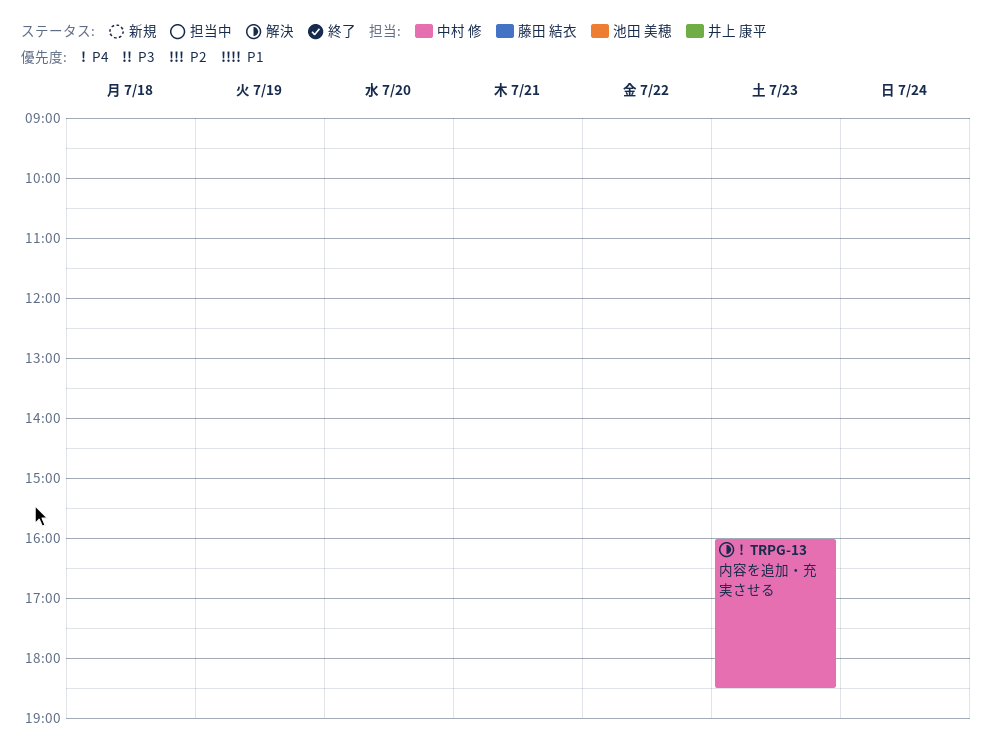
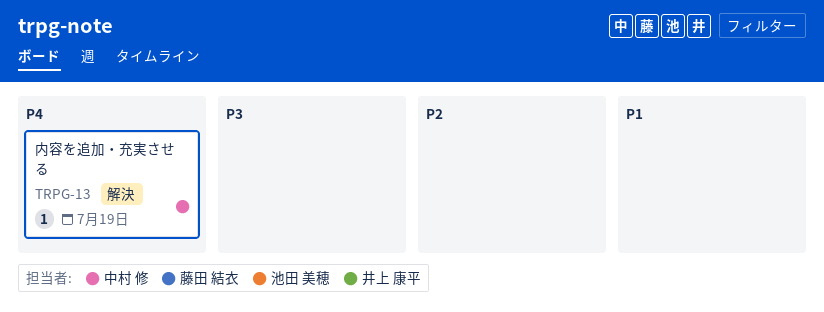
TRPG-13, day: Jul 23 -> Jul 19

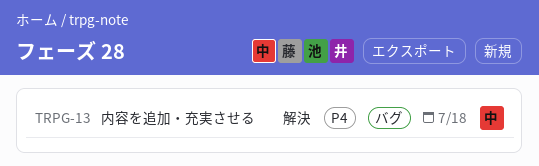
TRPG-13, day: Jul 19 -> Jul 18

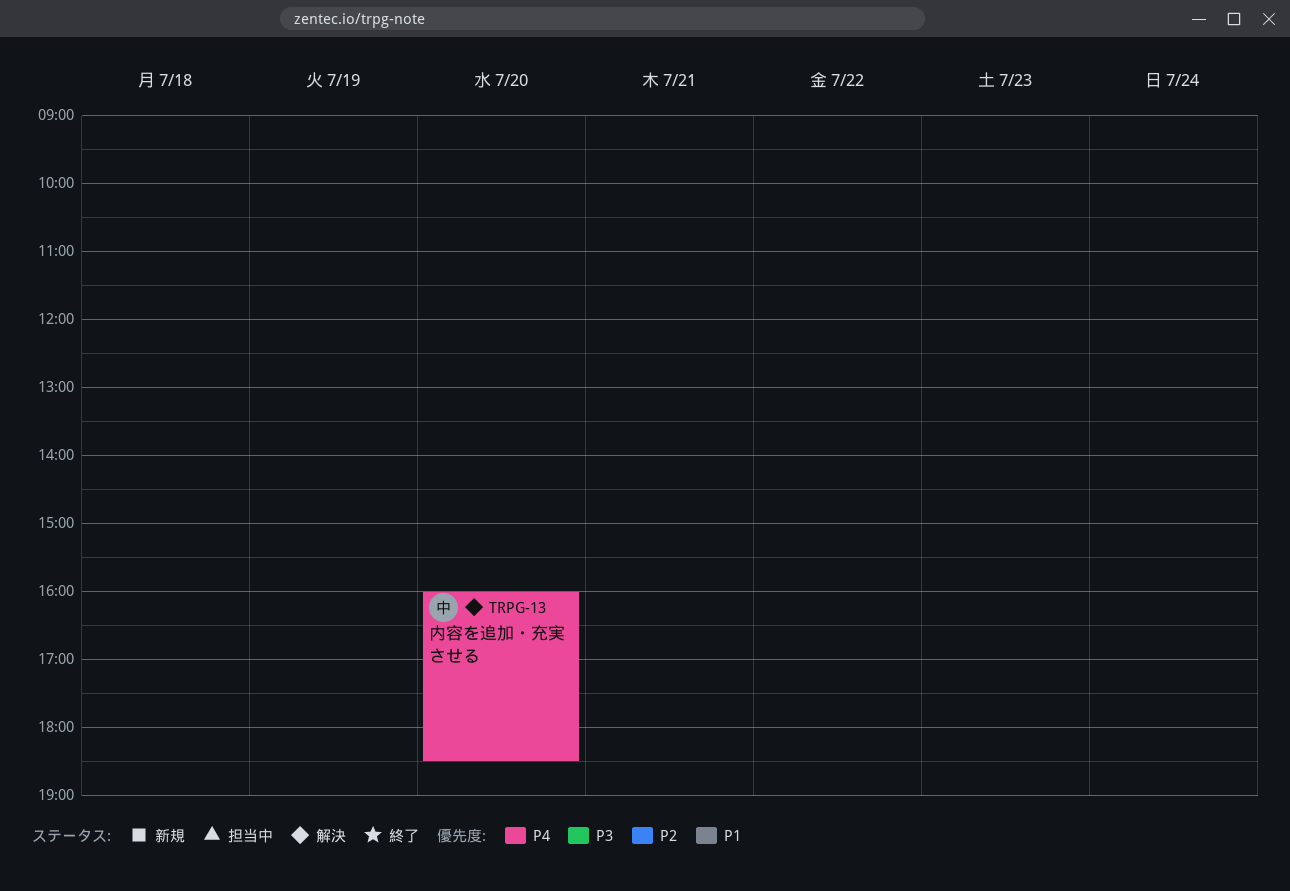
TRPG-13, day: Jul 18 -> Jul 20

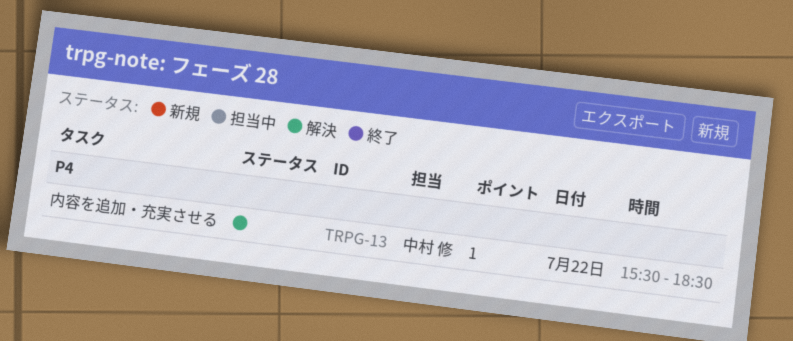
TRPG-13, day: Jul 20 -> Jul 22
TRPG-13, begins: 16:00 -> 15:30

